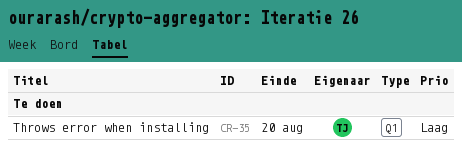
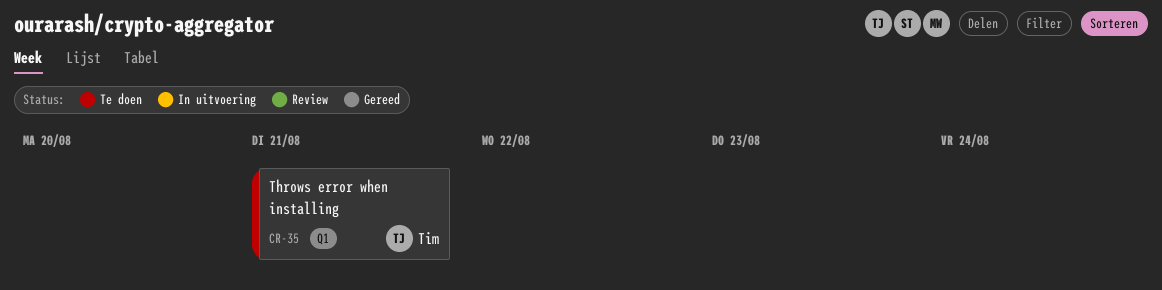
CR-35, due: Aug 20 -> Aug 21

